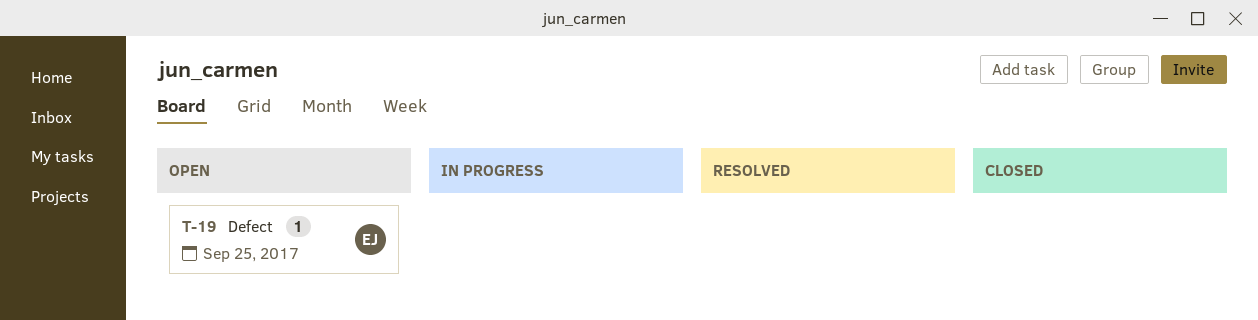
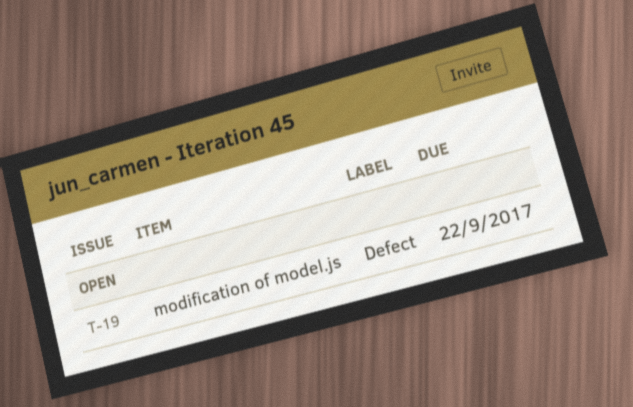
T-19, due: Sep 25 -> Sep 22

